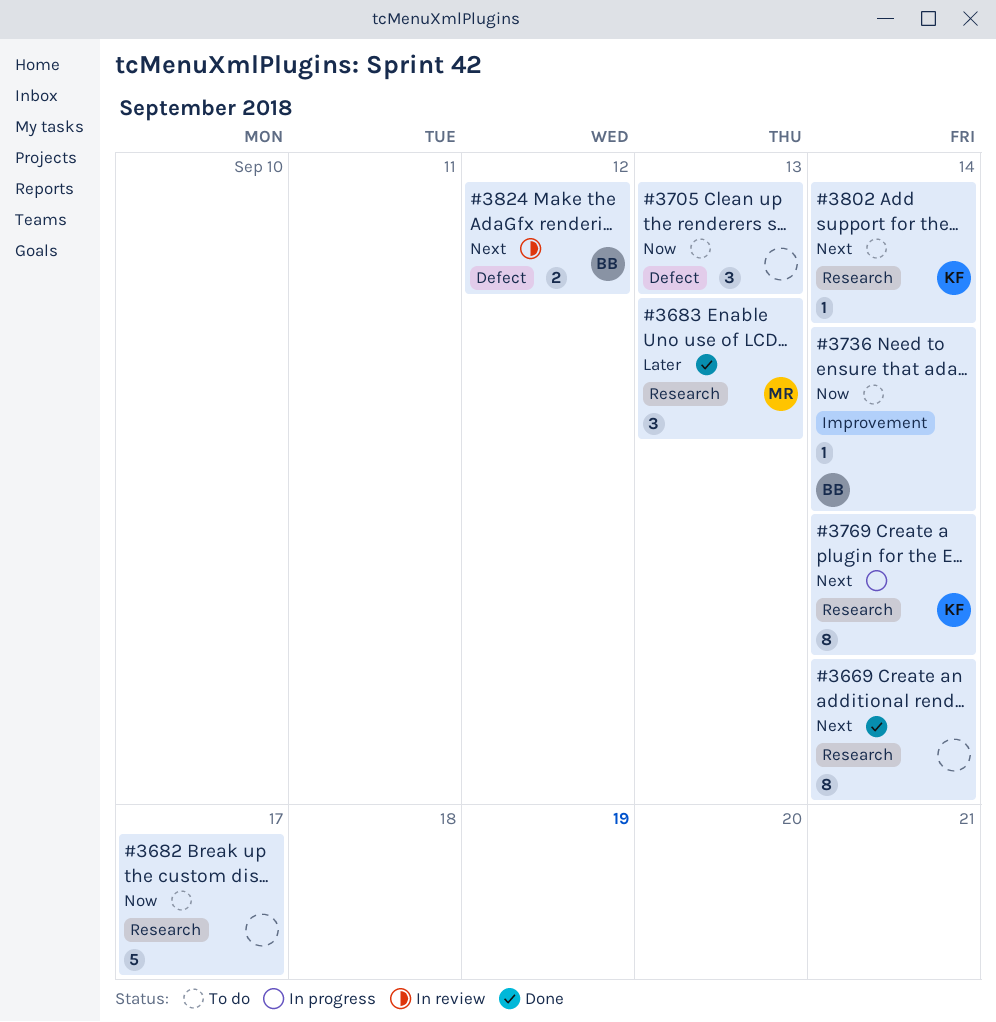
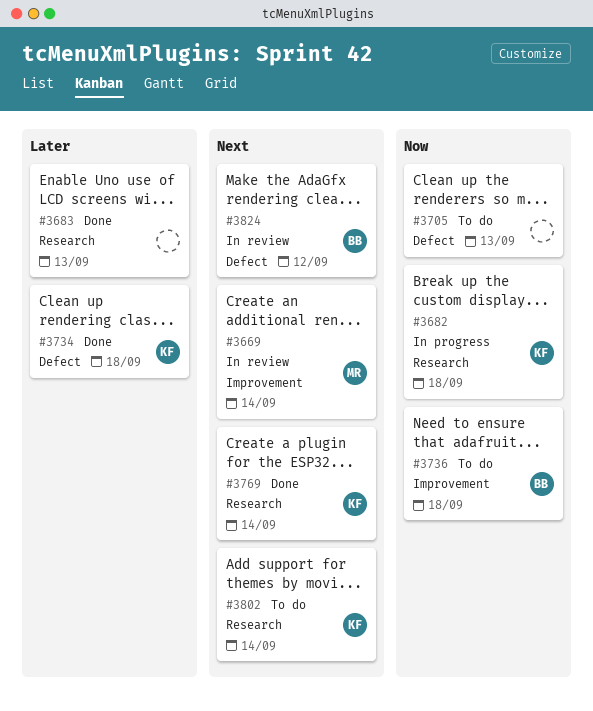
#3669, status: Done -> In review
#3669, owner: none -> MR
#3669, label: Research -> Improvement
#3682, status: To do -> In progress
#3682, owner: none -> KF
#3682, due: Sep 17 -> Sep 18
#3683, owner: MR -> none
#3734: none -> present
#3736, due: Sep 14 -> Sep 18
#3769, status: In progress -> Done

